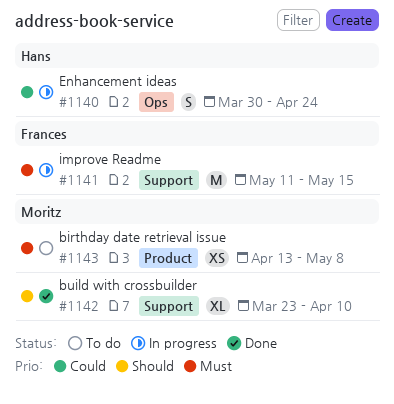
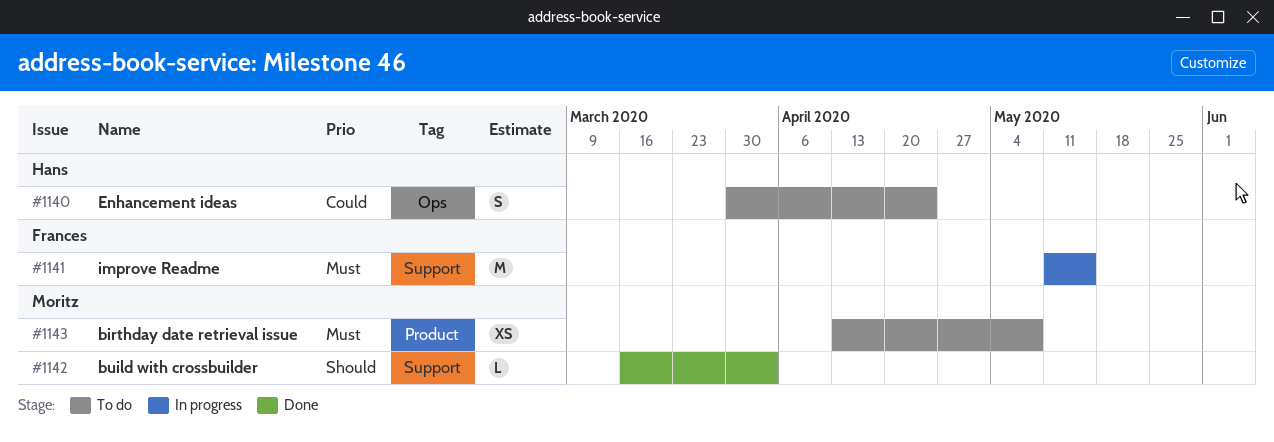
#1140, status: In progress -> To do
#1142, estimate: XL -> L
#1142, start: Mar 23 -> Mar 16
#1142, due: Apr 10 -> Apr 3

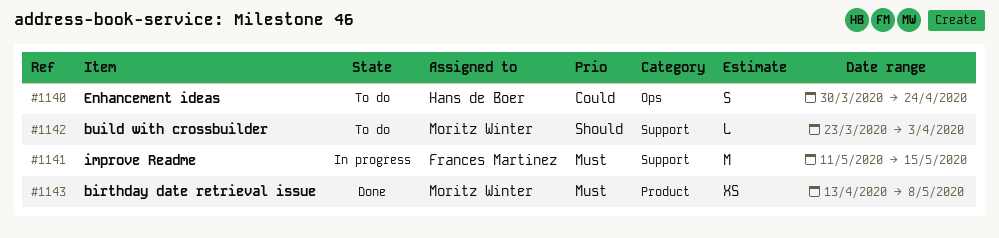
#1142, status: Done -> To do
#1142, start: Mar 16 -> Mar 23
#1143, status: To do -> Done

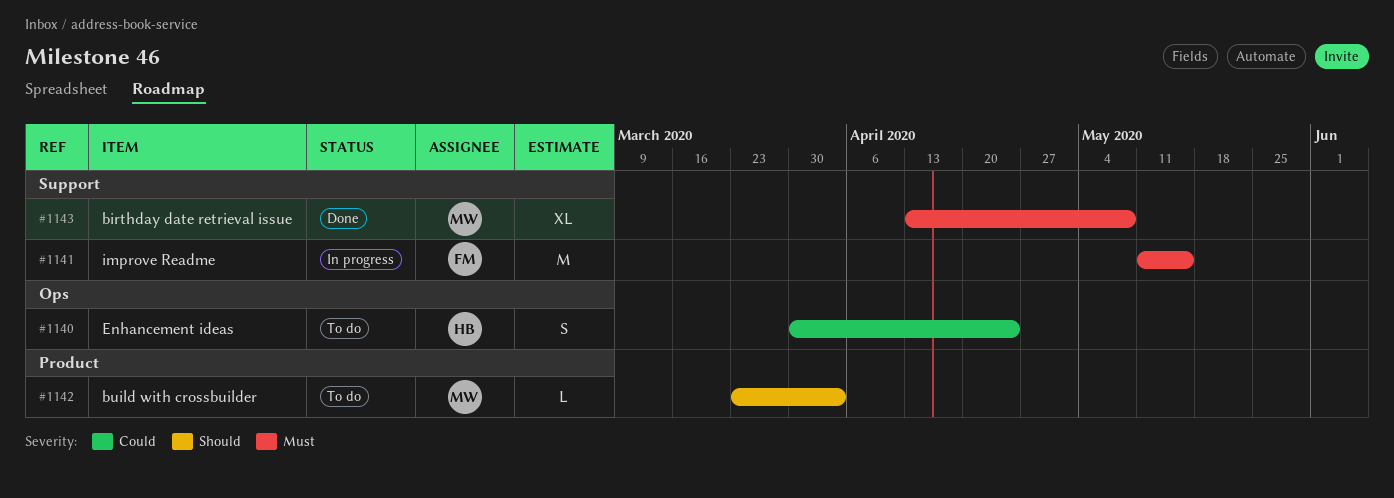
#1142, label: Support -> Product
#1143, label: Product -> Support
#1143, estimate: XS -> XL

